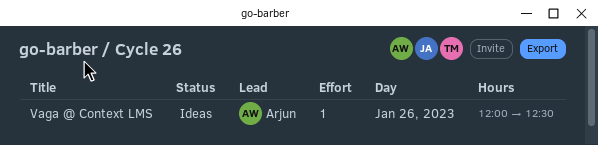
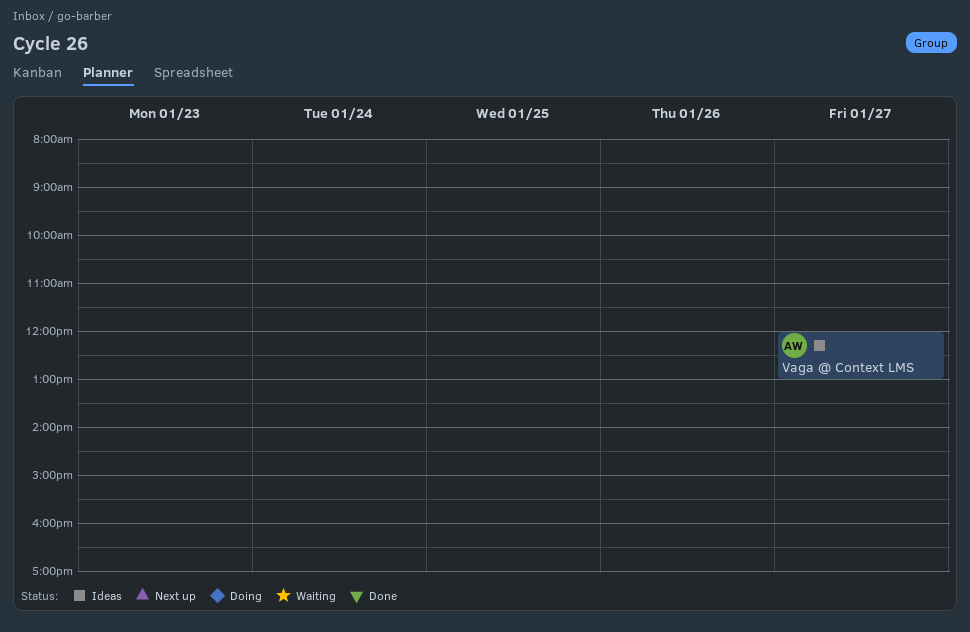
Vaga @ Context LMS, day: Jan 26 -> Jan 27
Vaga @ Context LMS, ends: 12:30 -> 13:00

